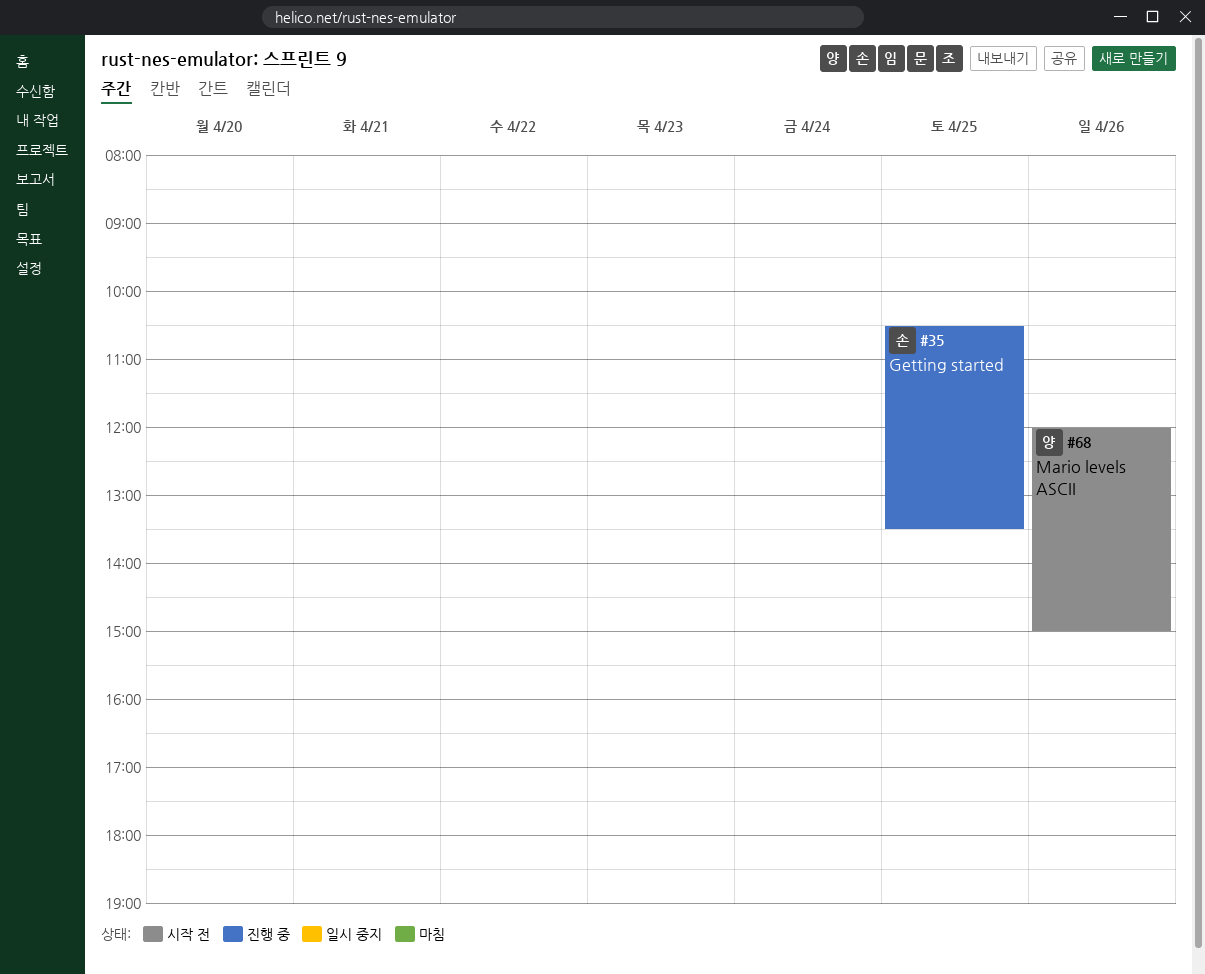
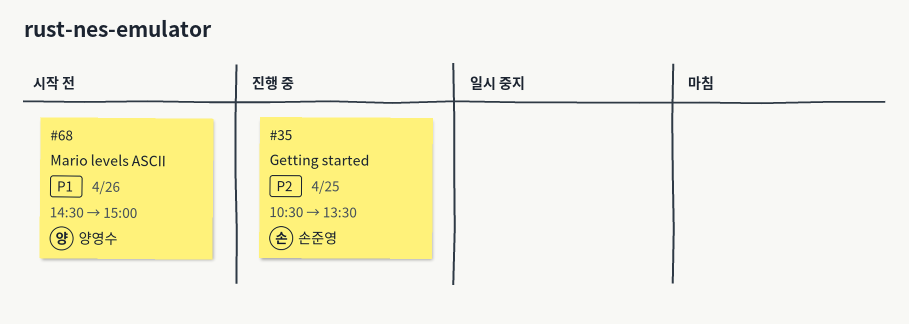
#68, begins: 12:00 -> 14:30

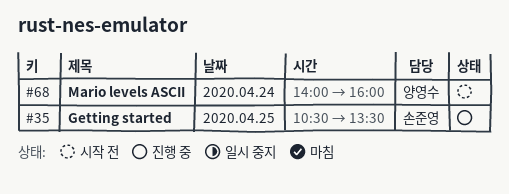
#68, day: Apr 26 -> Apr 24
#68, begins: 14:30 -> 14:00
#68, ends: 15:00 -> 16:00

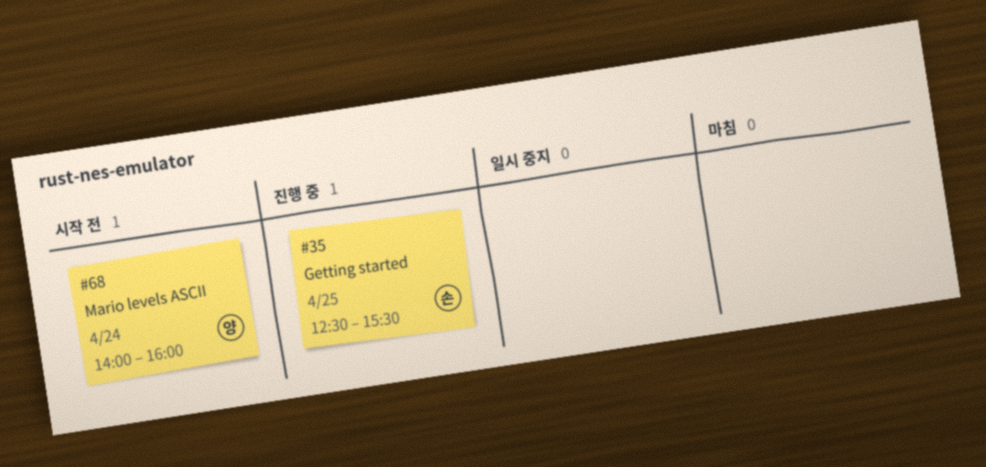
#35, begins: 10:30 -> 12:30
#35, ends: 13:30 -> 15:30

